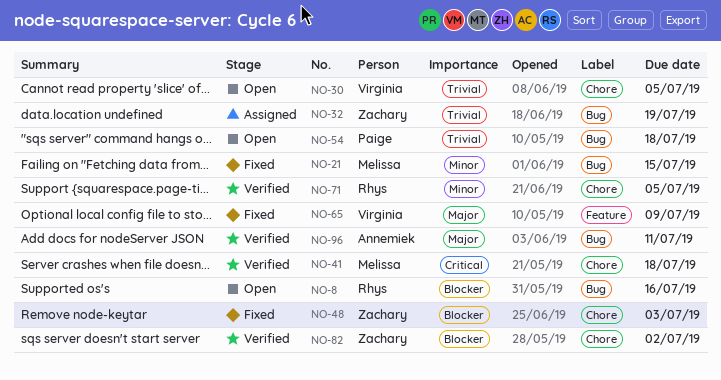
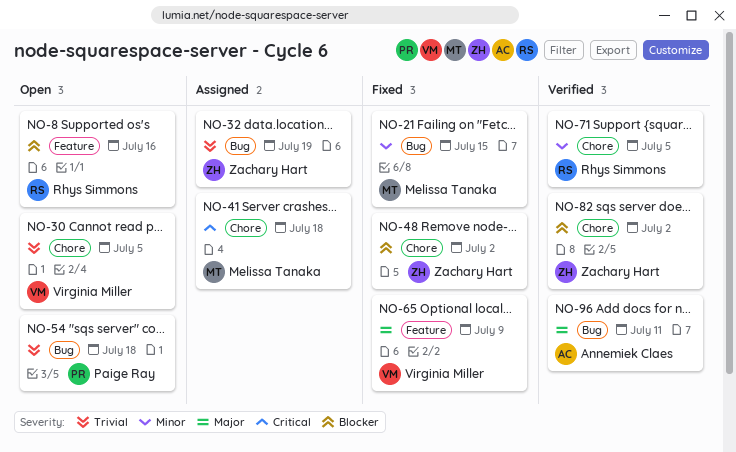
NO-8, label: Bug -> Feature
NO-41, status: Verified -> Assigned
NO-48, due: Jul 3 -> Jul 2

